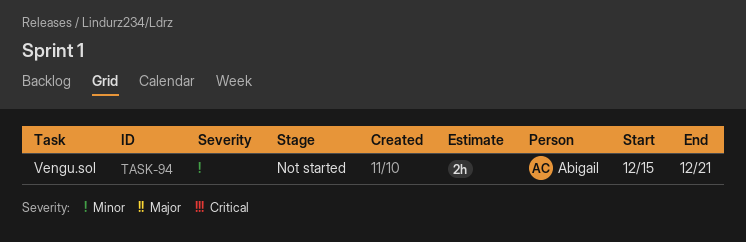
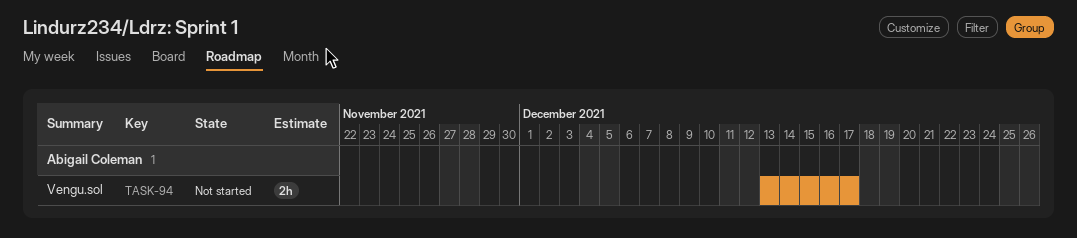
TASK-94, start: Dec 15 -> Dec 13
TASK-94, due: Dec 21 -> Dec 17

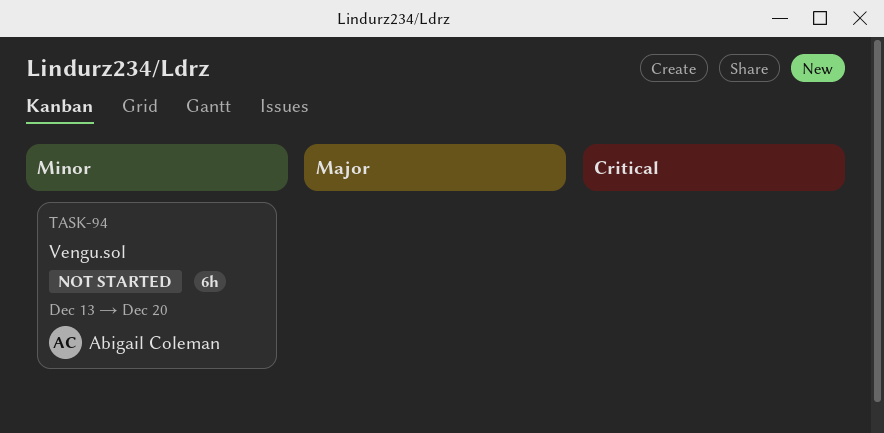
TASK-94, estimate: 2h -> 6h
TASK-94, due: Dec 17 -> Dec 20

